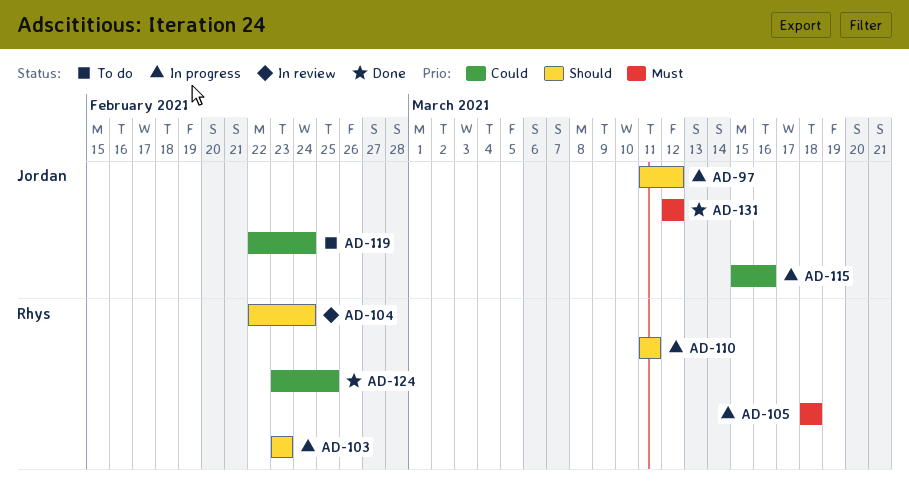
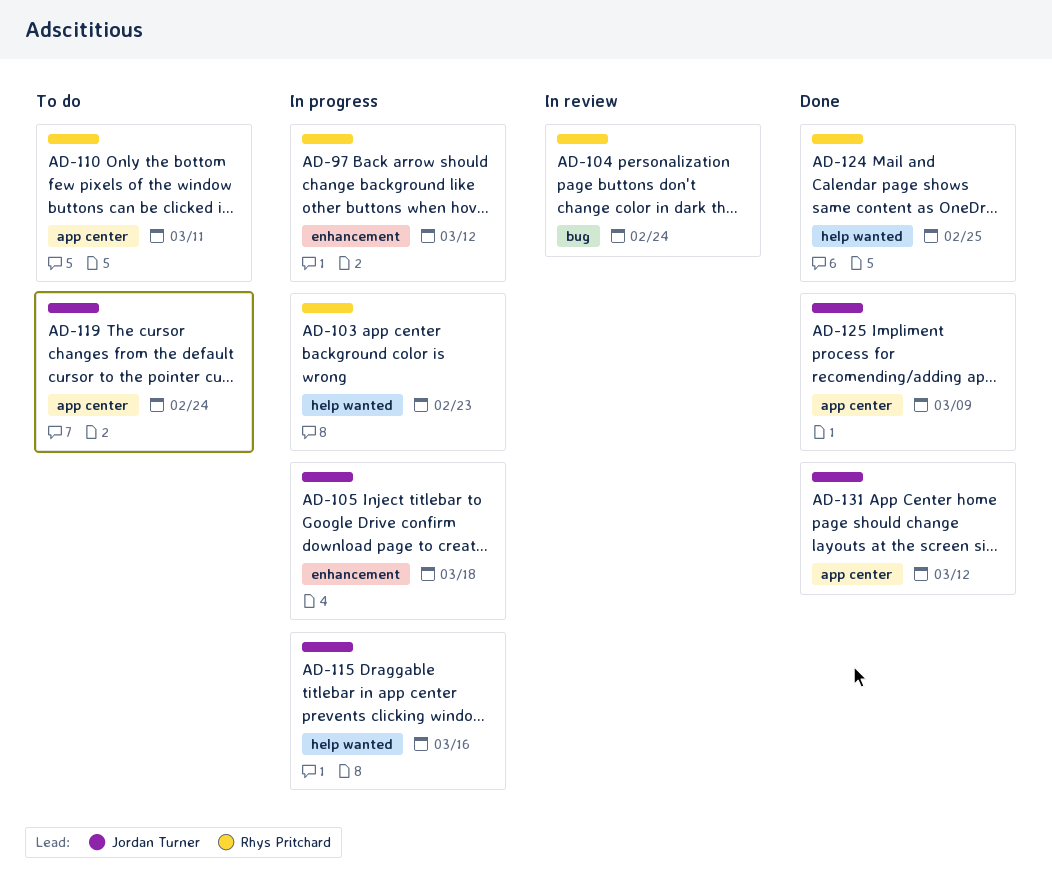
AD-97, owner: Jordan Turner -> Rhys Pritchard
AD-105, owner: Rhys Pritchard -> Jordan Turner
AD-110, status: In progress -> To do
AD-125: none -> present

